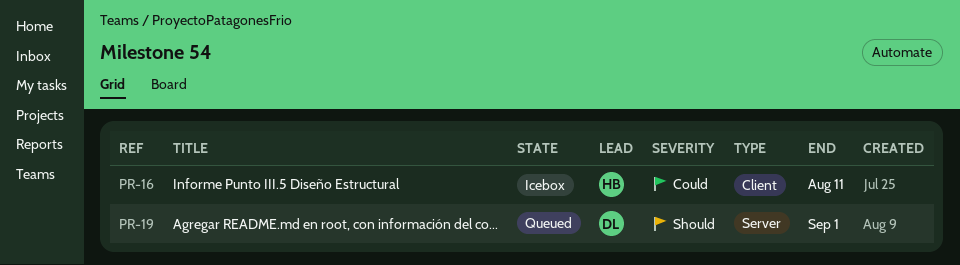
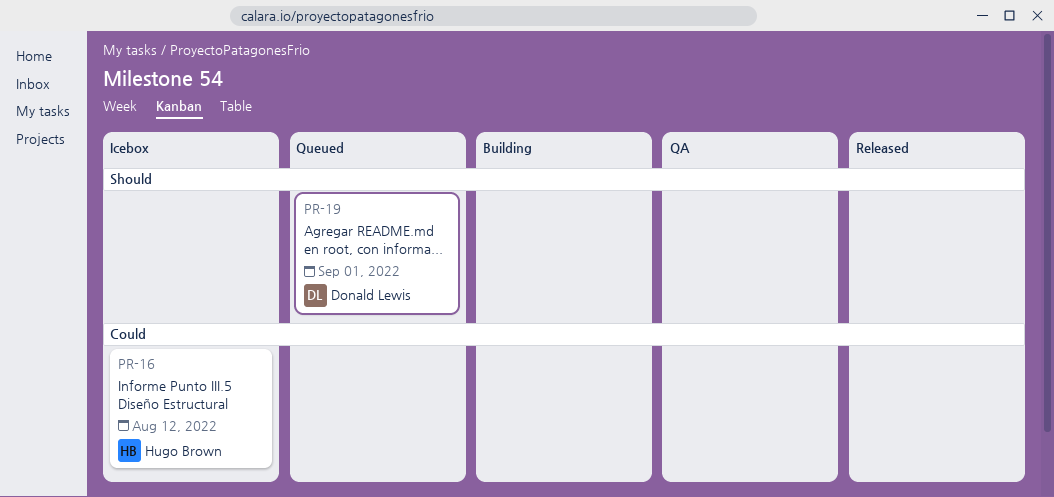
PR-16, due: Aug 11 -> Aug 12

